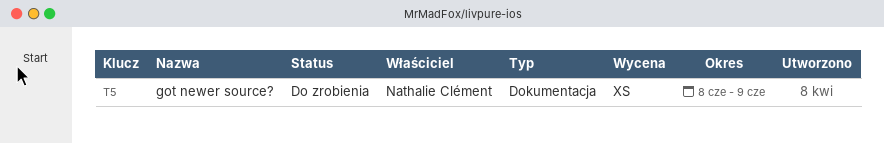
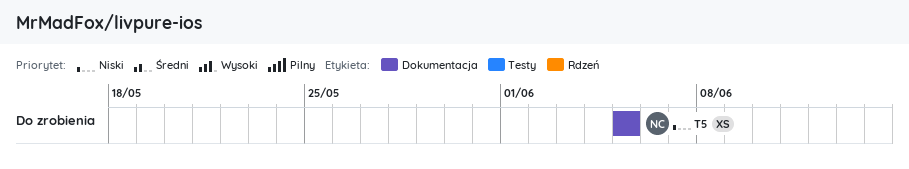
T5, start: Jun 8 -> Jun 5
T5, due: Jun 9 -> Jun 5

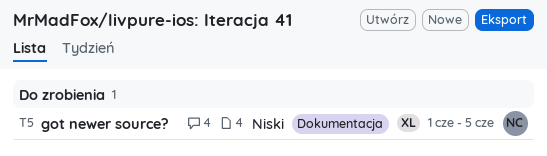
T5, estimate: XS -> XL
T5, start: Jun 5 -> Jun 1

